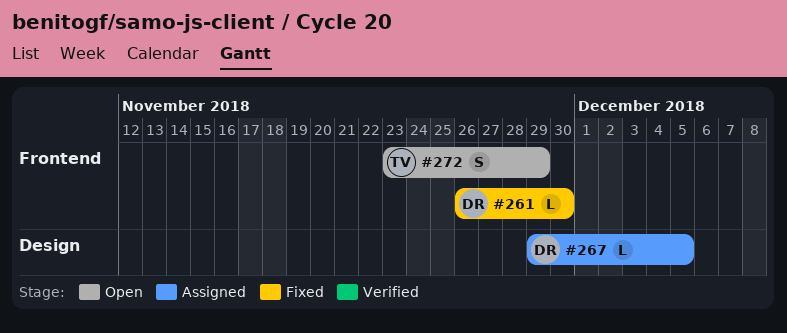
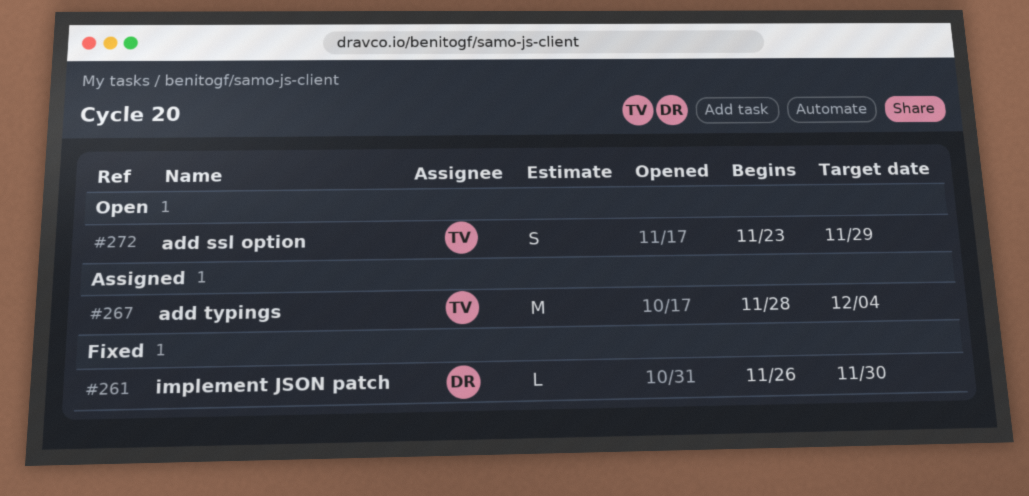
#267, owner: DR -> TV
#267, estimate: L -> M
#267, start: Nov 29 -> Nov 28
#267, due: Dec 5 -> Dec 4

